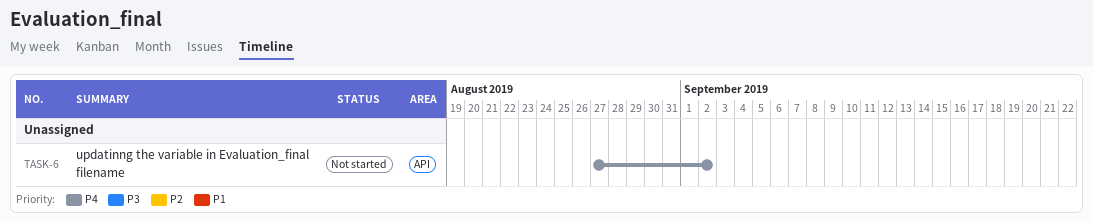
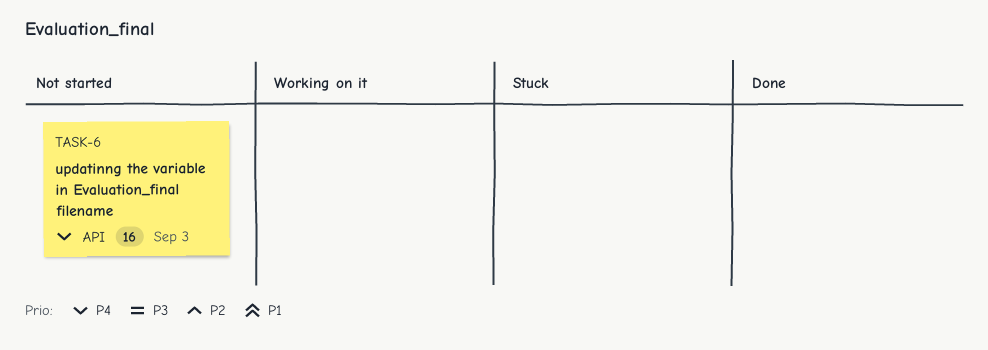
TASK-6, due: Sep 2 -> Sep 3

